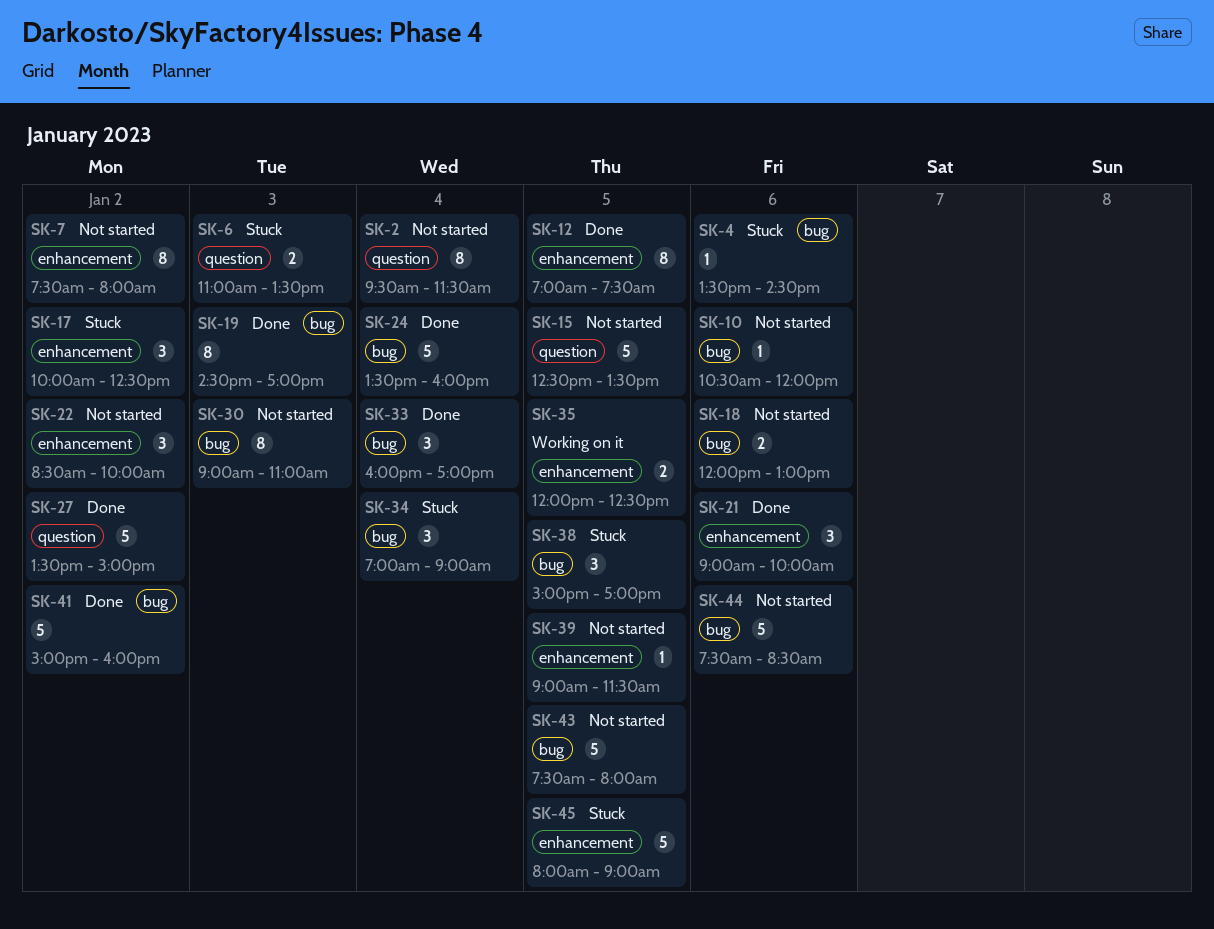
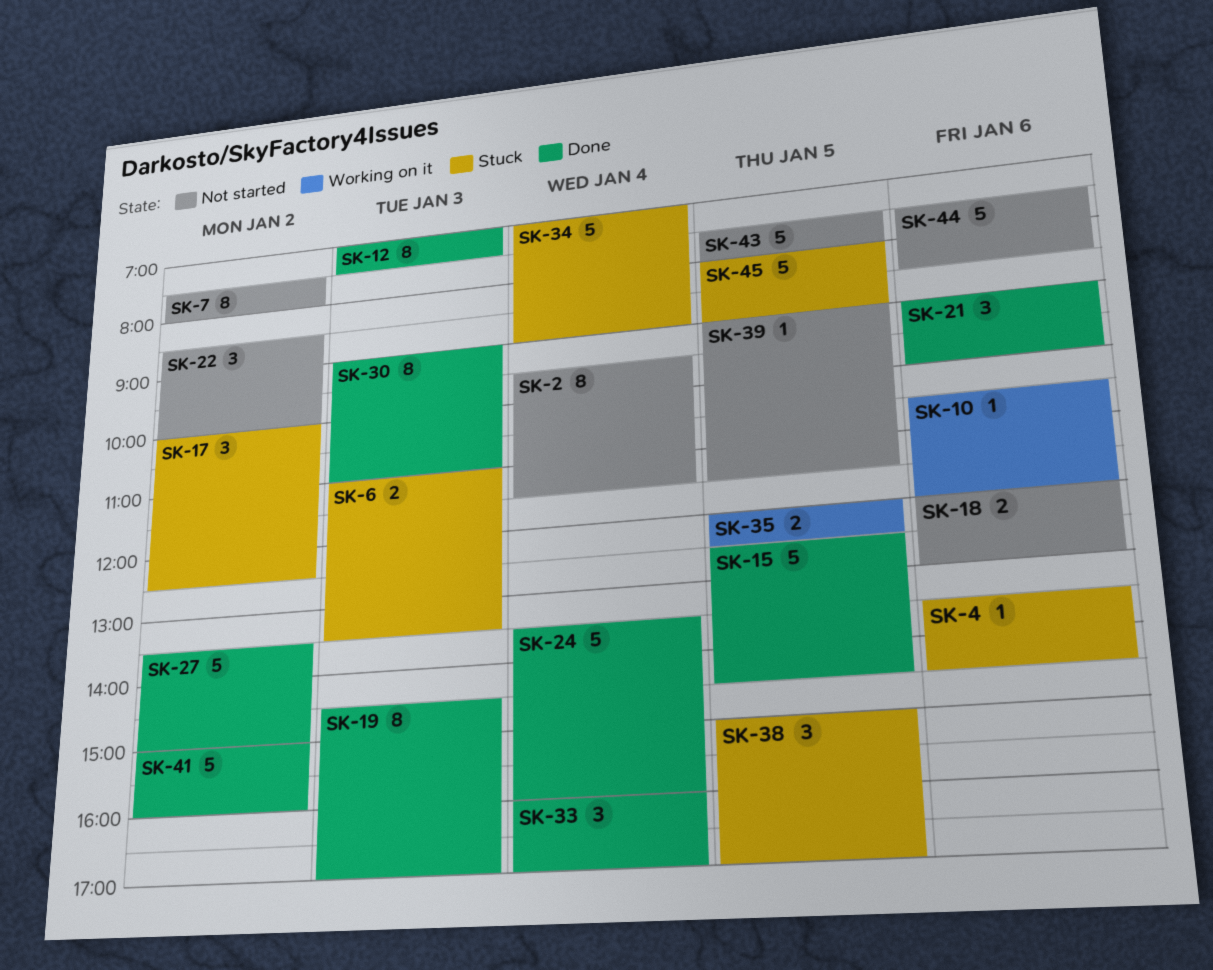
SK-10, status: Not started -> Working on it
SK-12, day: Jan 5 -> Jan 3
SK-15, status: Not started -> Done
SK-15, ends: 13:30 -> 14:30
SK-30, status: Not started -> Done
SK-34, estimate: 3 -> 5

